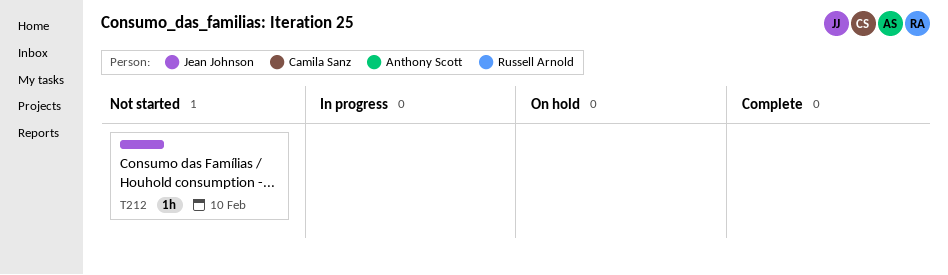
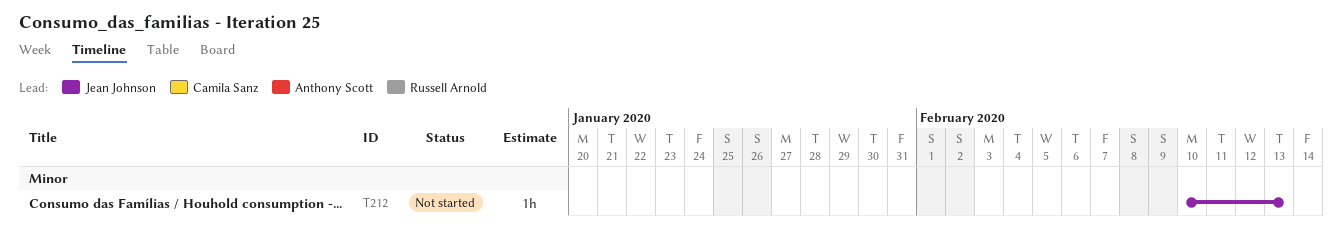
T212, due: Feb 10 -> Feb 13

